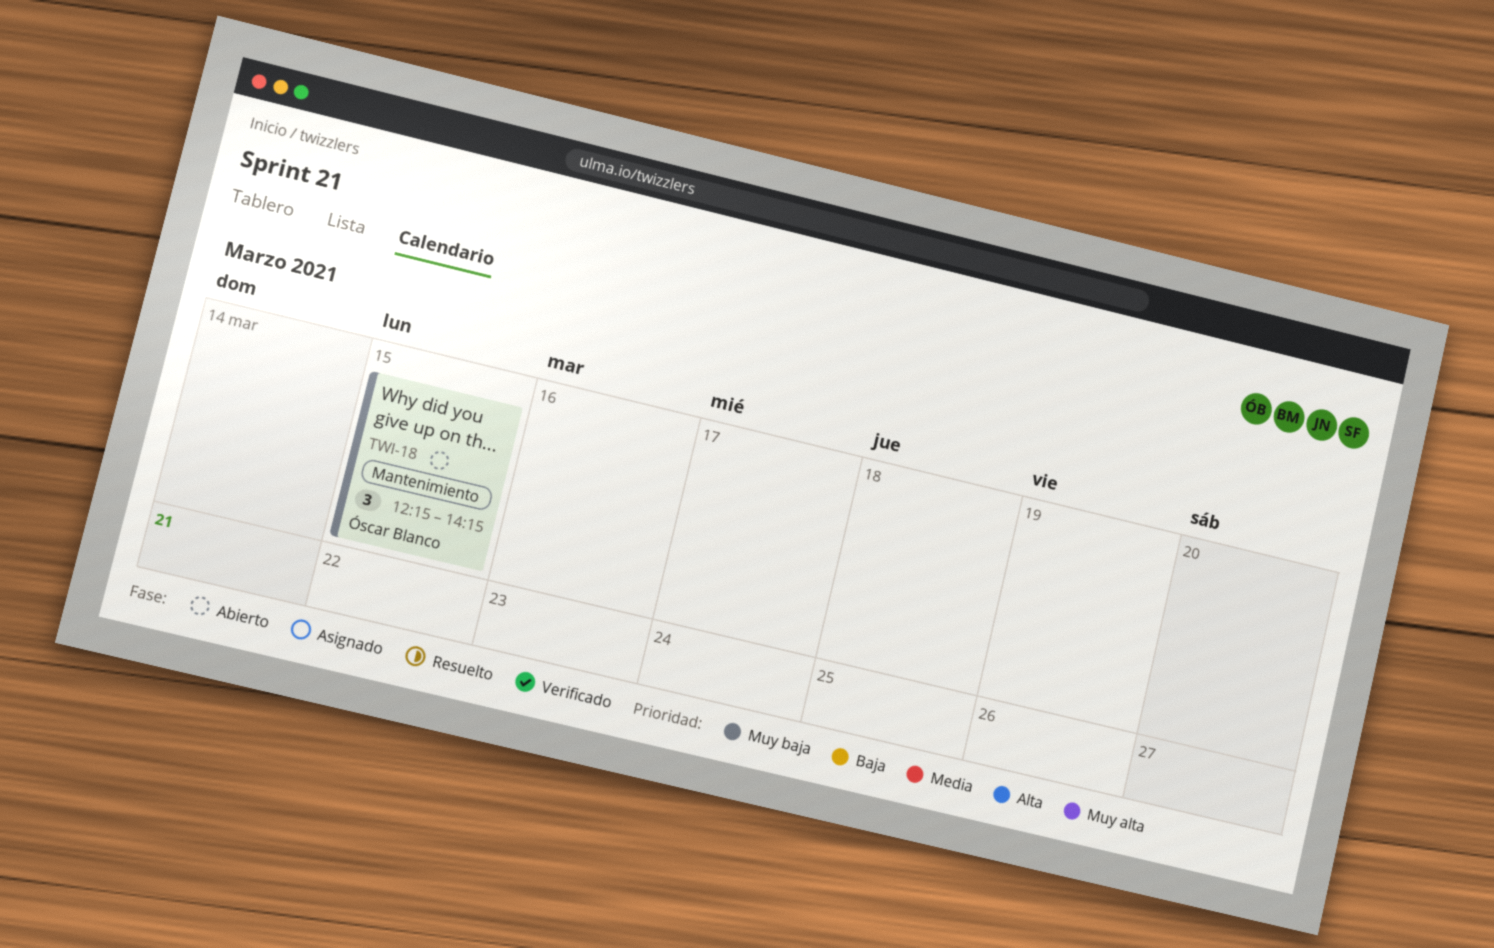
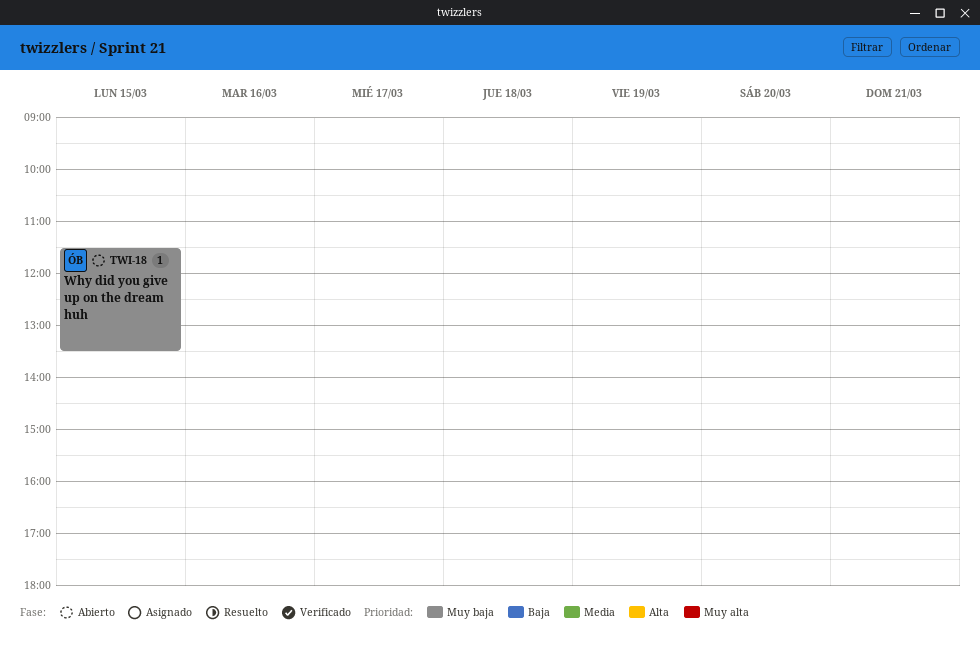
TWI-18, estimate: 3 -> 1
TWI-18, begins: 12:15 -> 11:30
TWI-18, ends: 14:15 -> 13:30

